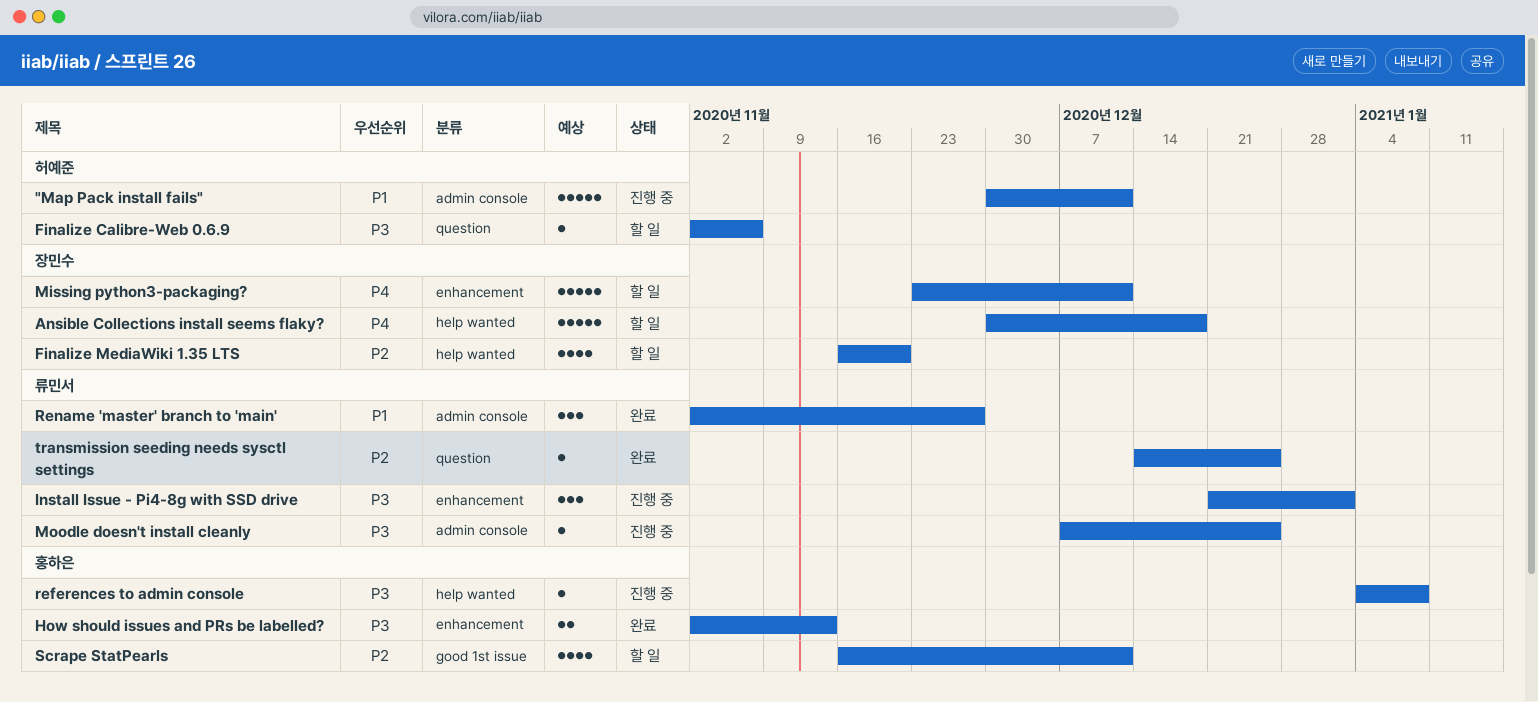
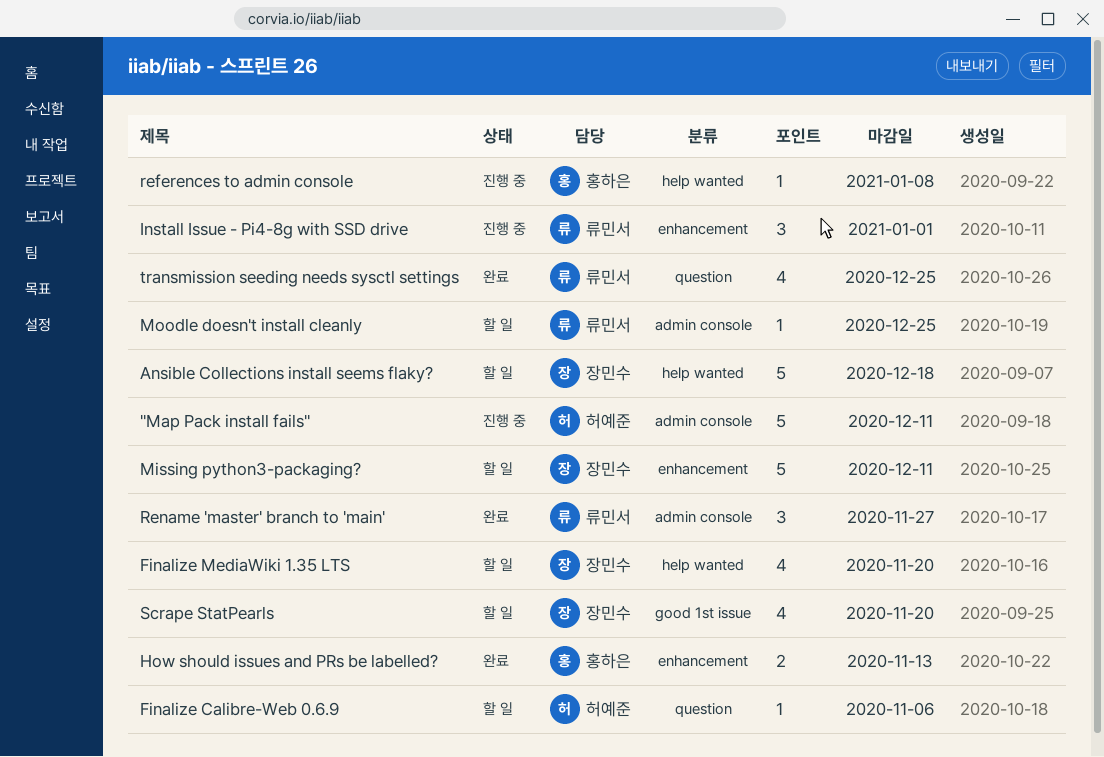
Moodle doesn't install cleanly, status: 진행 중 -> 할 일
Scrape StatPearls, owner: 홍하은 -> 장민수
Scrape StatPearls, due: Dec 11 -> Nov 20
transmission seeding needs sysctl settings, estimate: 1 -> 4

